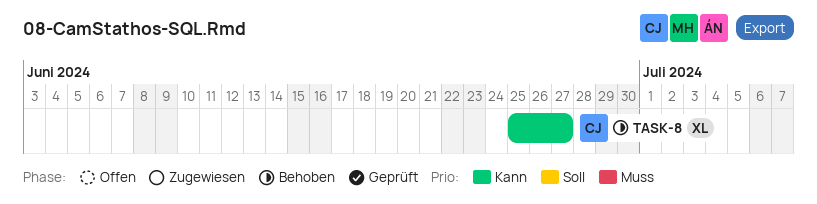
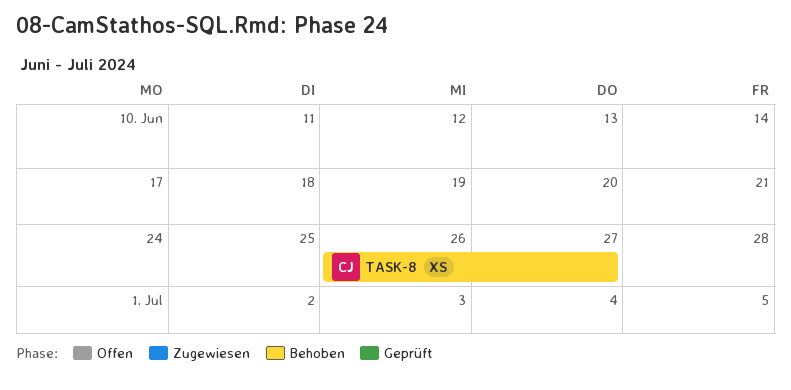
TASK-8, estimate: XL -> XS
TASK-8, start: Jun 25 -> Jun 26

